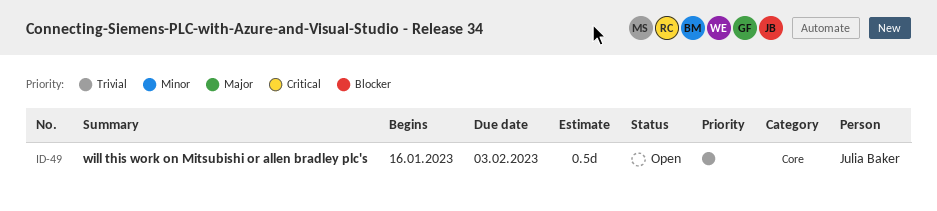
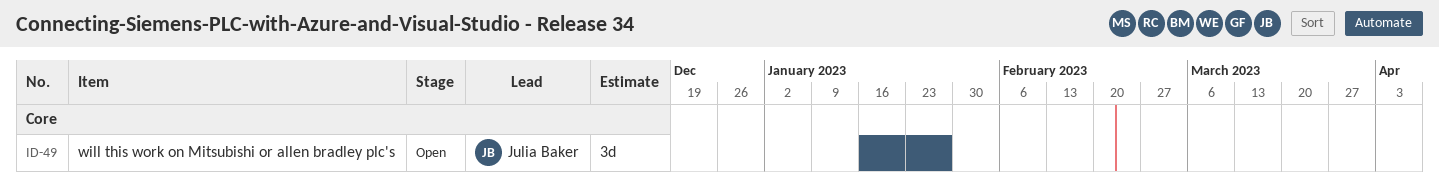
ID-49, estimate: 0.5d -> 3d
ID-49, due: Feb 3 -> Jan 27

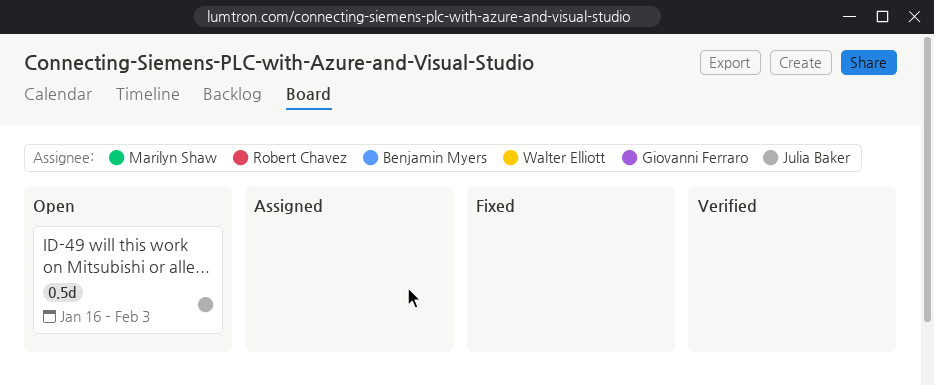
ID-49, estimate: 3d -> 0.5d
ID-49, due: Jan 27 -> Feb 3

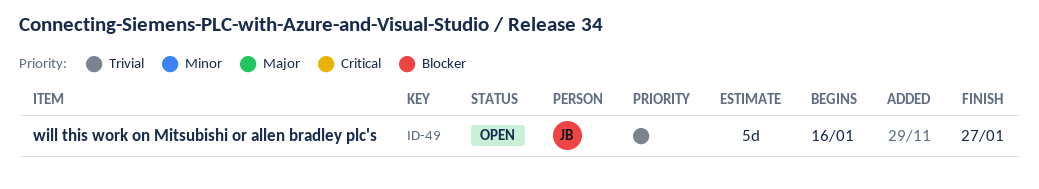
ID-49, estimate: 0.5d -> 5d
ID-49, due: Feb 3 -> Jan 27

